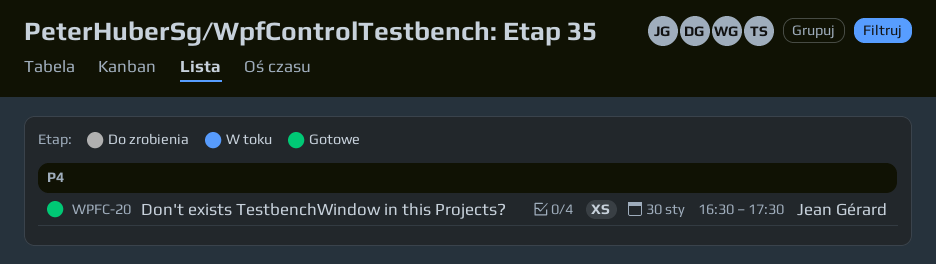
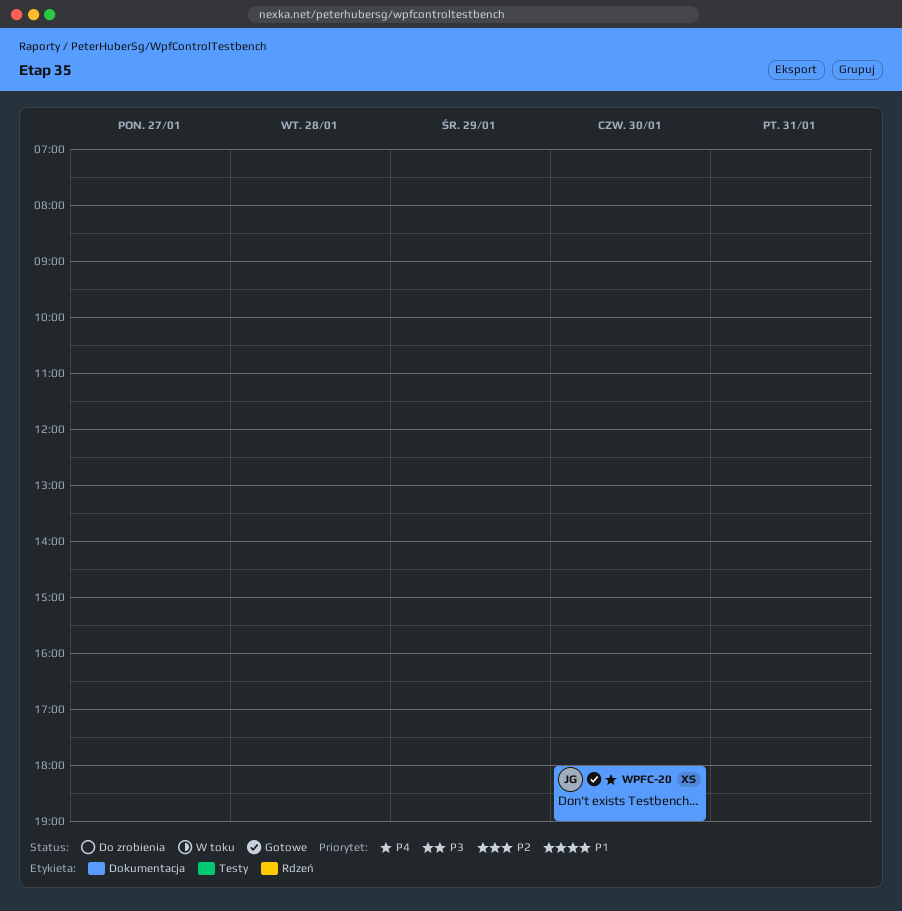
WPFC-20, begins: 16:30 -> 18:00
WPFC-20, ends: 17:30 -> 19:00

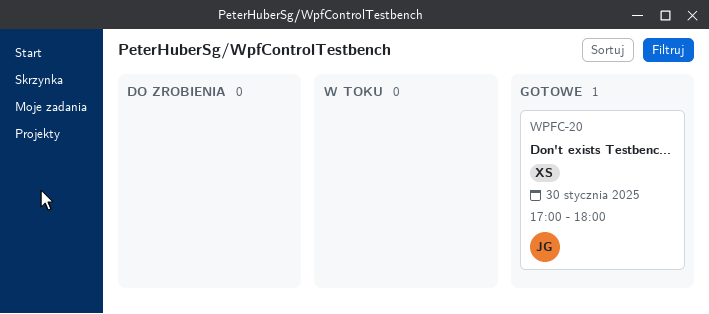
WPFC-20, begins: 18:00 -> 17:00
WPFC-20, ends: 19:00 -> 18:00

